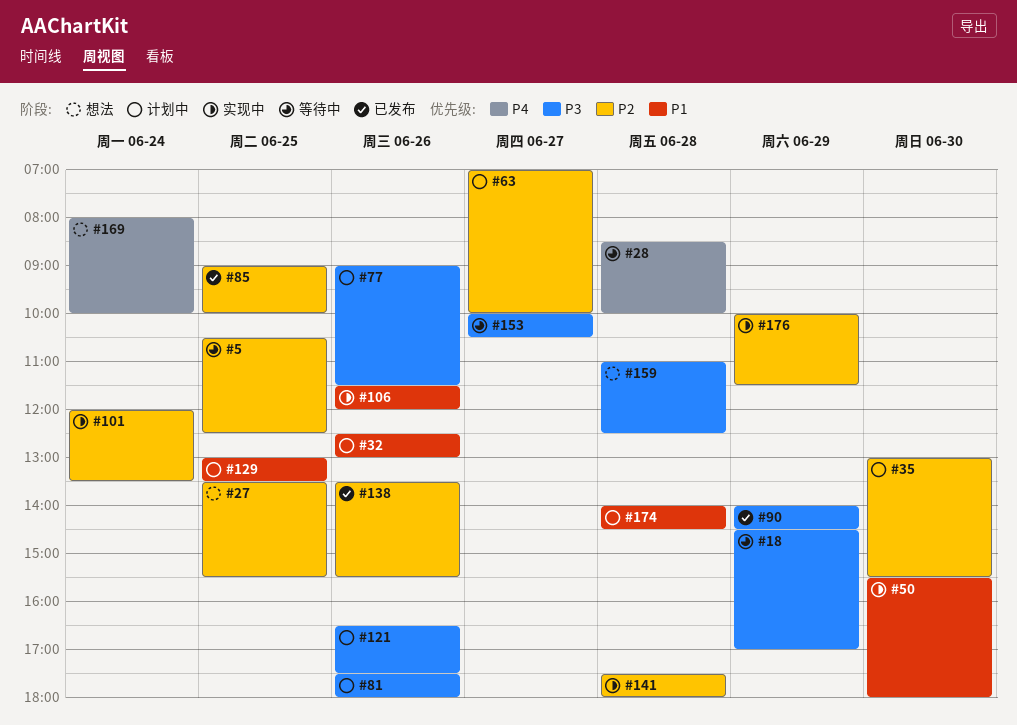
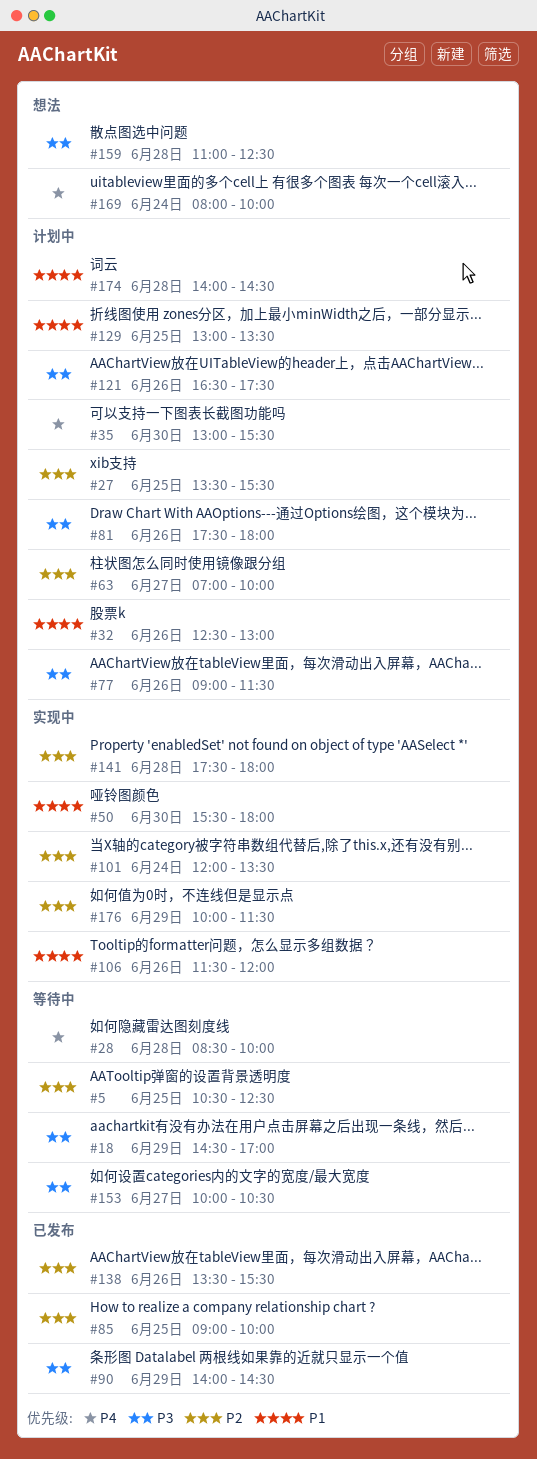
#27, status: 想法 -> 计划中
#35, priority: P2 -> P4

